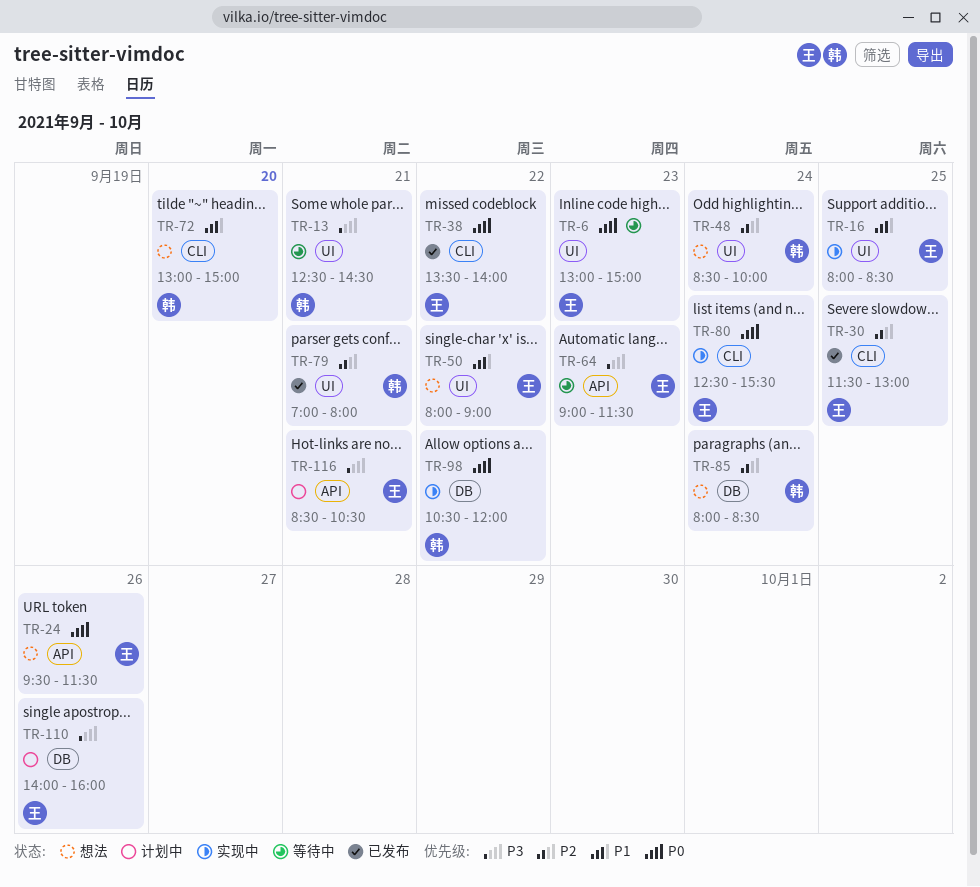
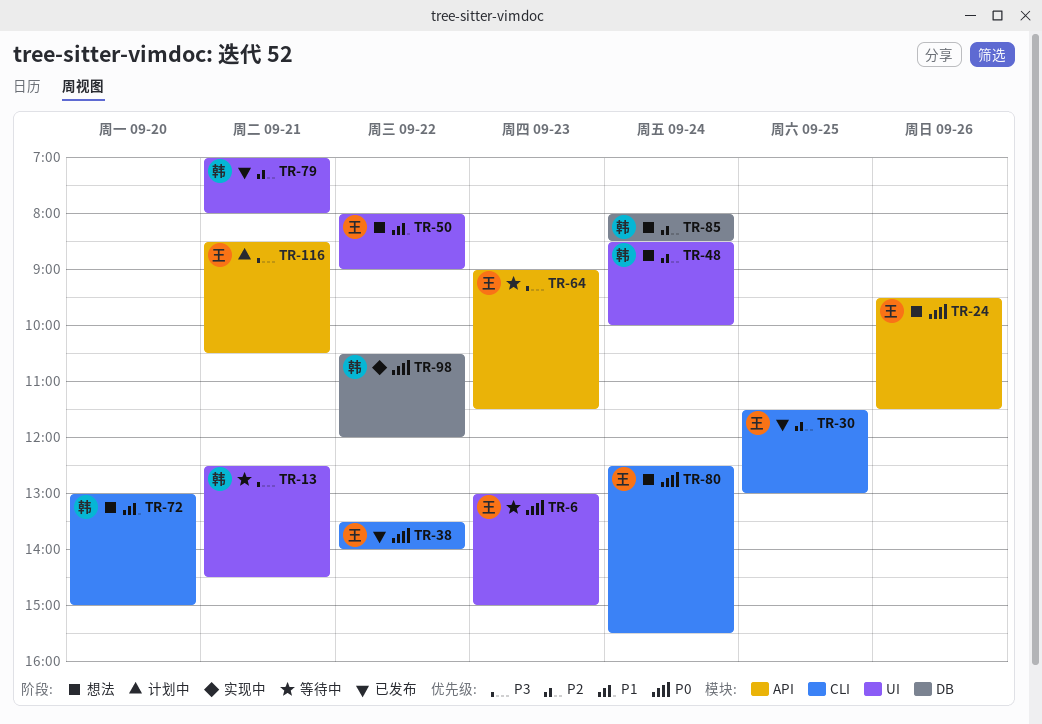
TR-16: present -> none
TR-80, status: 实现中 -> 想法
TR-110: present -> none

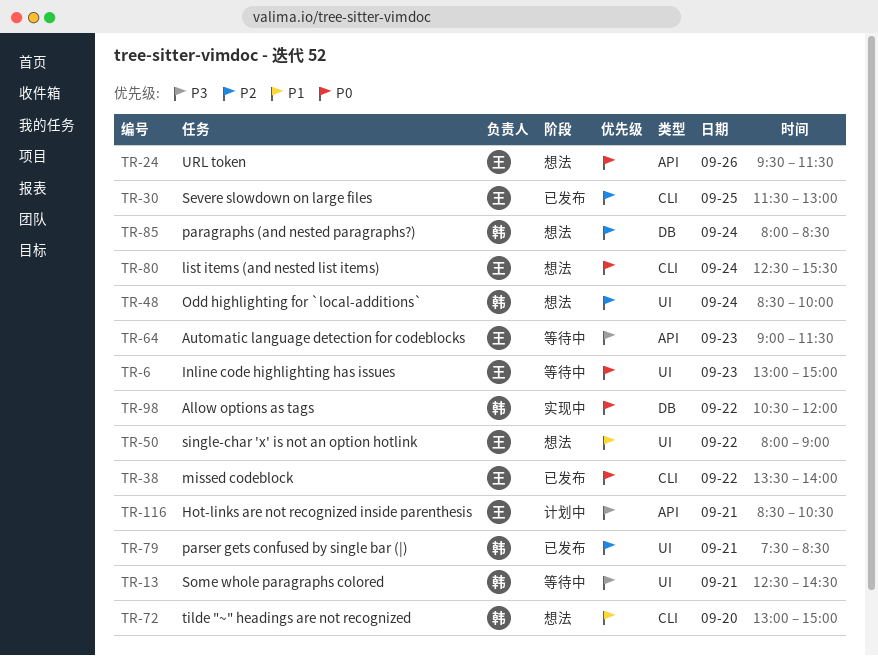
TR-79, begins: 07:00 -> 07:30
TR-79, ends: 08:00 -> 08:30

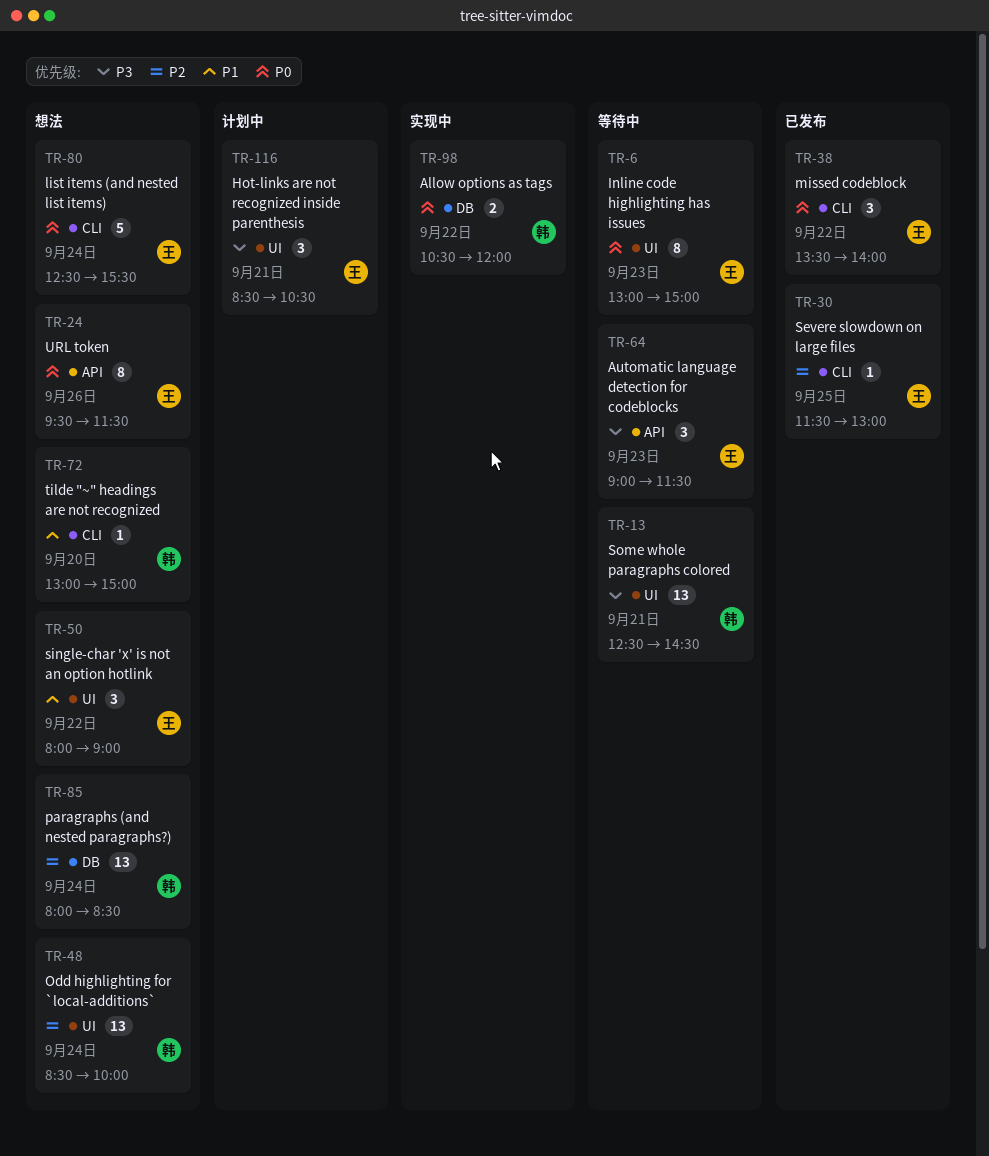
TR-79: present -> none
TR-116, label: API -> UI

